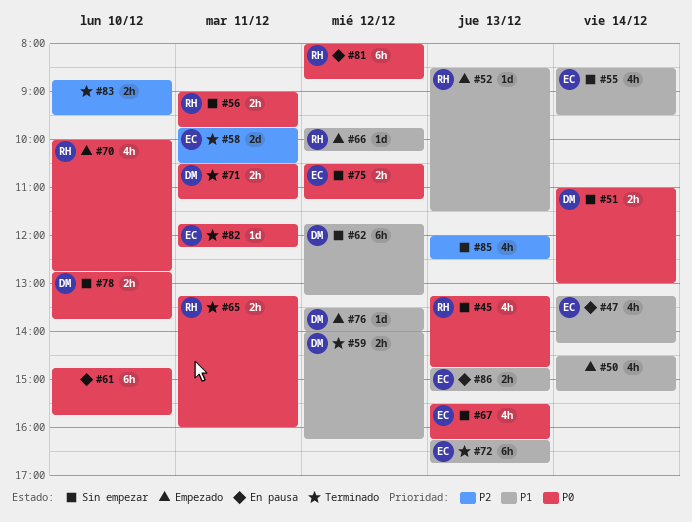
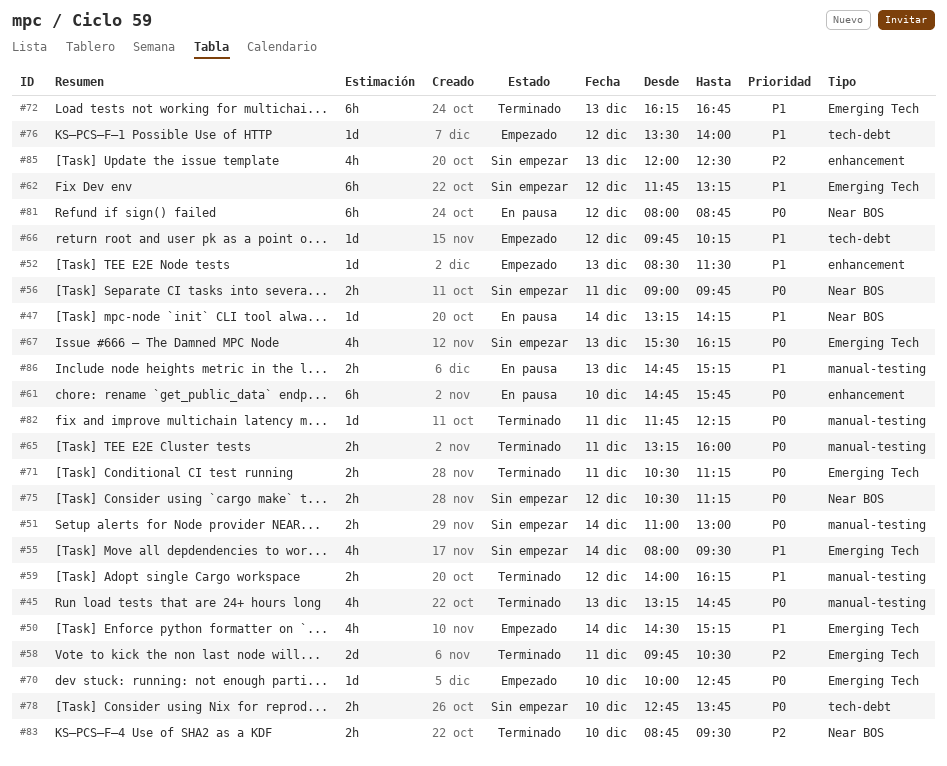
#45, status: Sin empezar -> Terminado
#47, estimate: 4h -> 1d
#55, begins: 08:30 -> 08:00
#70, estimate: 4h -> 1d

